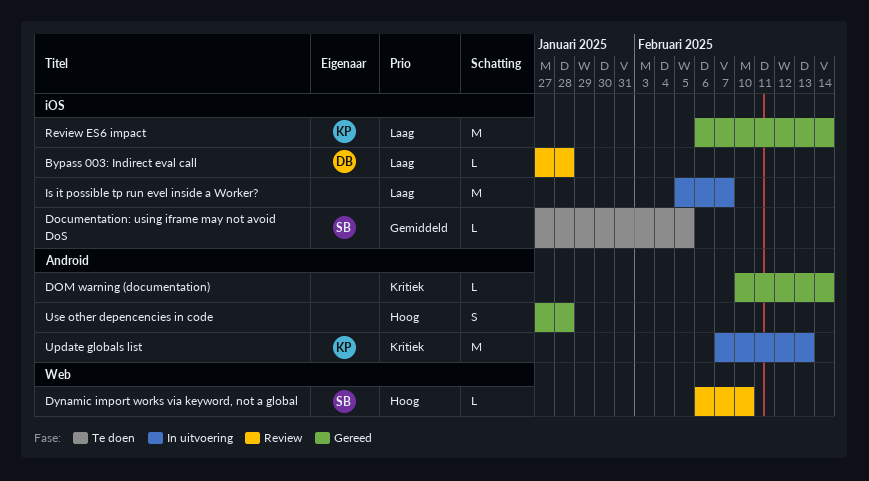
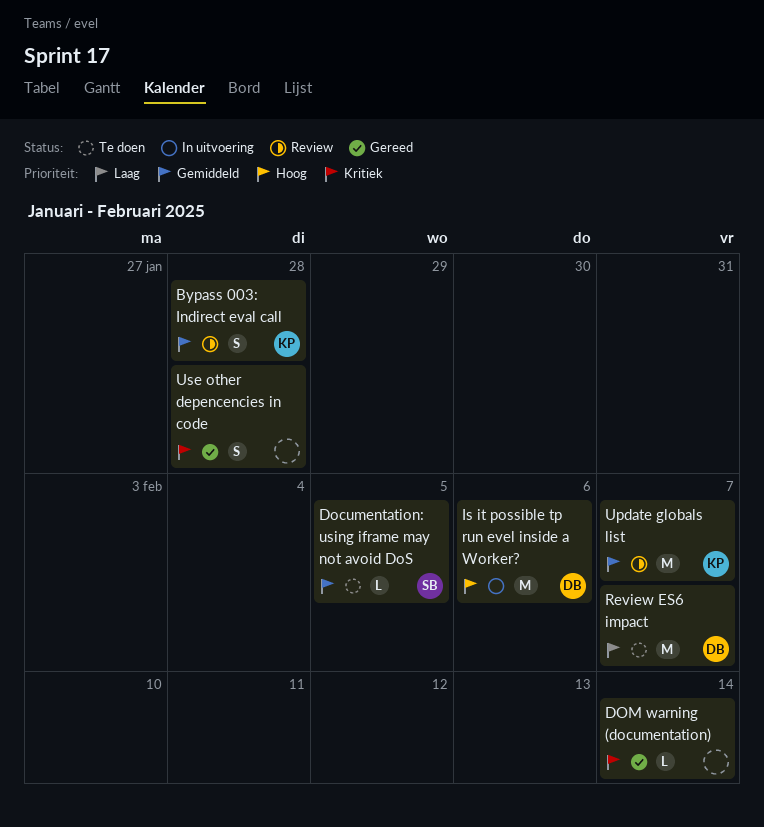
Bypass 003: Indirect eval call, owner: DB -> KP
Bypass 003: Indirect eval call, priority: Laag -> Gemiddeld
Bypass 003: Indirect eval call, estimate: L -> S
Dynamic import works via keyword, not a global: present -> none
Is it possible tp run evel inside a Worker?, owner: none -> DB
Is it possible tp run evel inside a Worker?, priority: Laag -> Hoog
Is it possible tp run evel inside a Worker?, due: Feb 7 -> Feb 6
Review ES6 impact, status: Gereed -> Te doen
Review ES6 impact, owner: KP -> DB
Review ES6 impact, due: Feb 14 -> Feb 7
Update globals list, status: In uitvoering -> Review
Update globals list, priority: Kritiek -> Gemiddeld
Update globals list, due: Feb 13 -> Feb 7
Use other depencencies in code, priority: Hoog -> Kritiek

